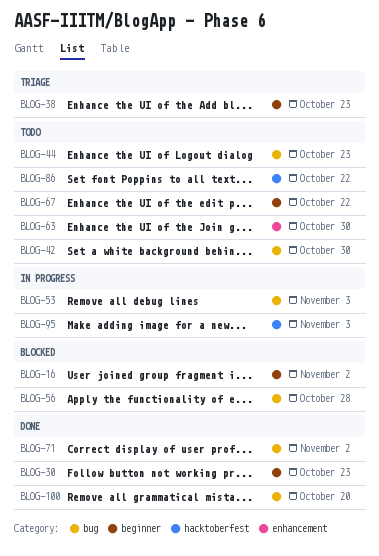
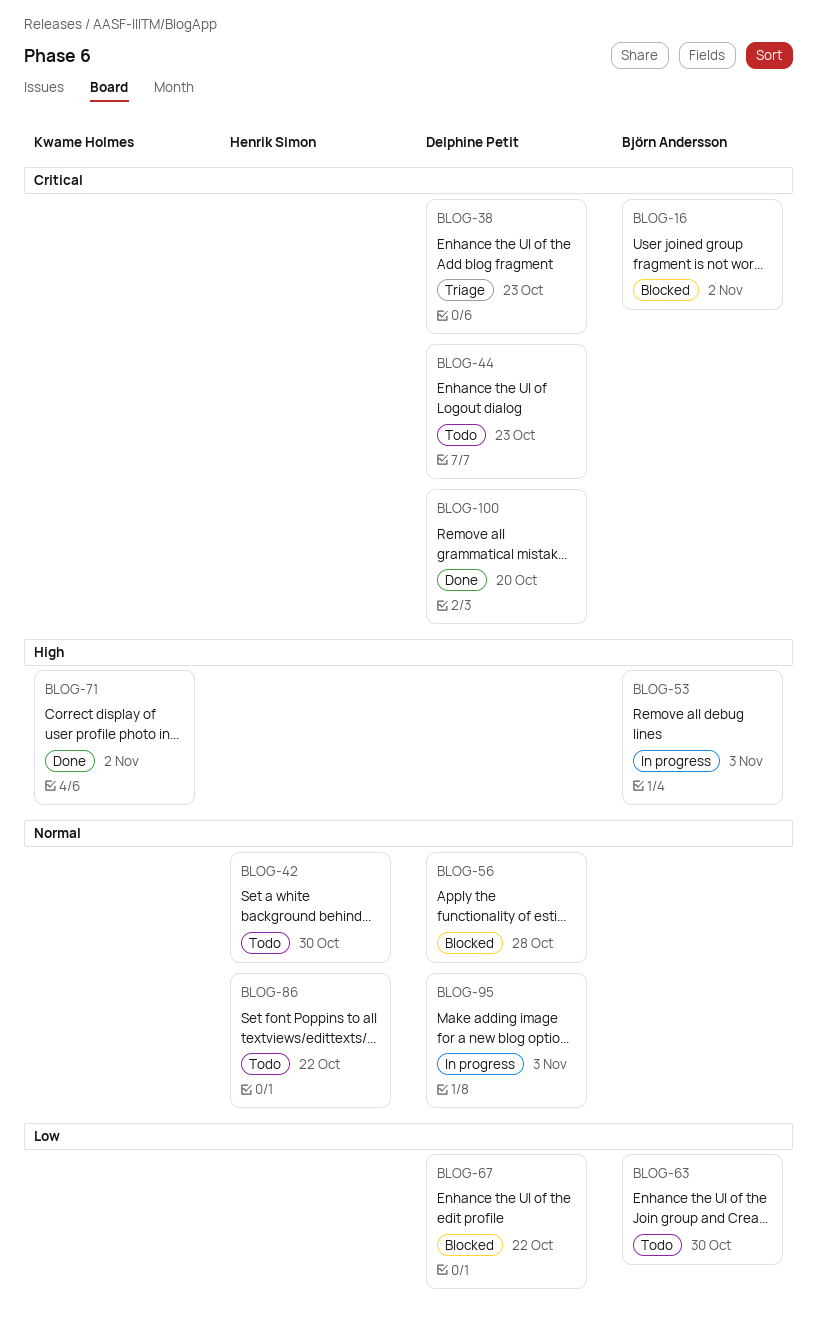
BLOG-30: present -> none
BLOG-67, status: Todo -> Blocked

